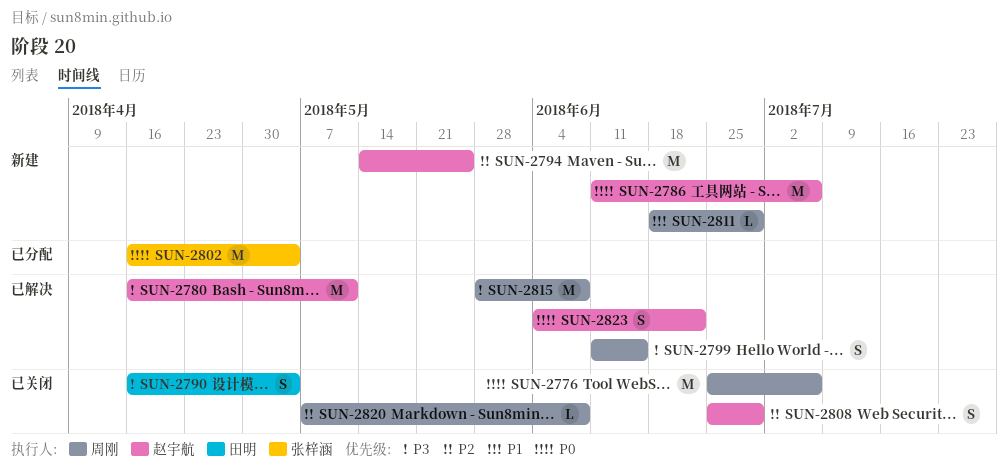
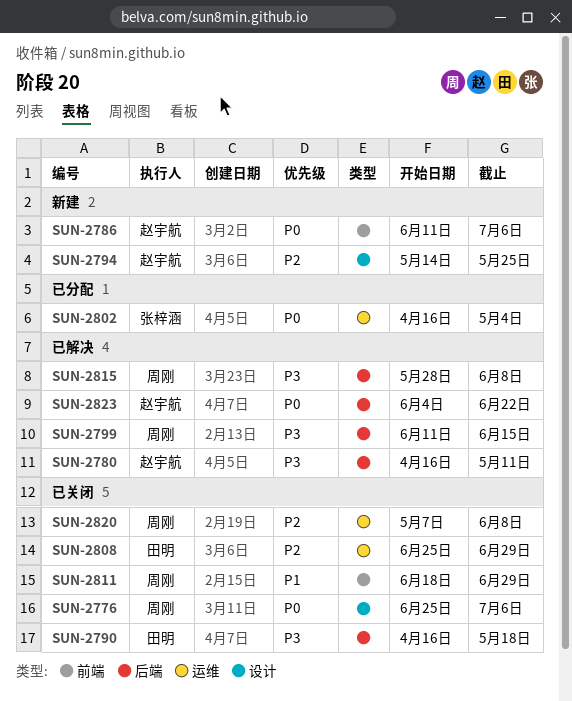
SUN-2790, due: May 4 -> May 18
SUN-2808, owner: 赵宇航 -> 田明
SUN-2811, status: 新建 -> 已关闭

